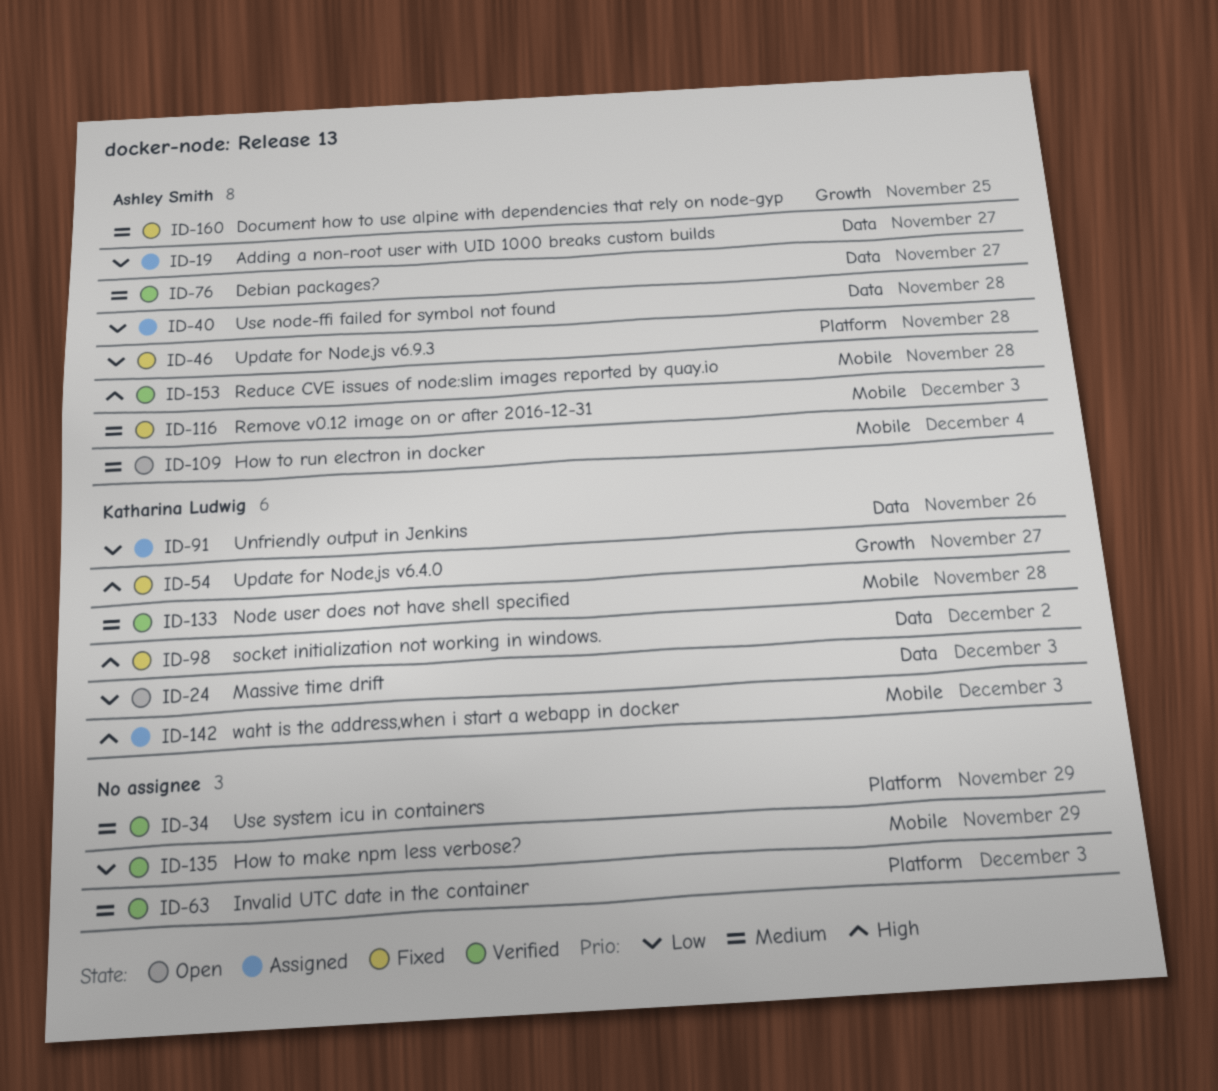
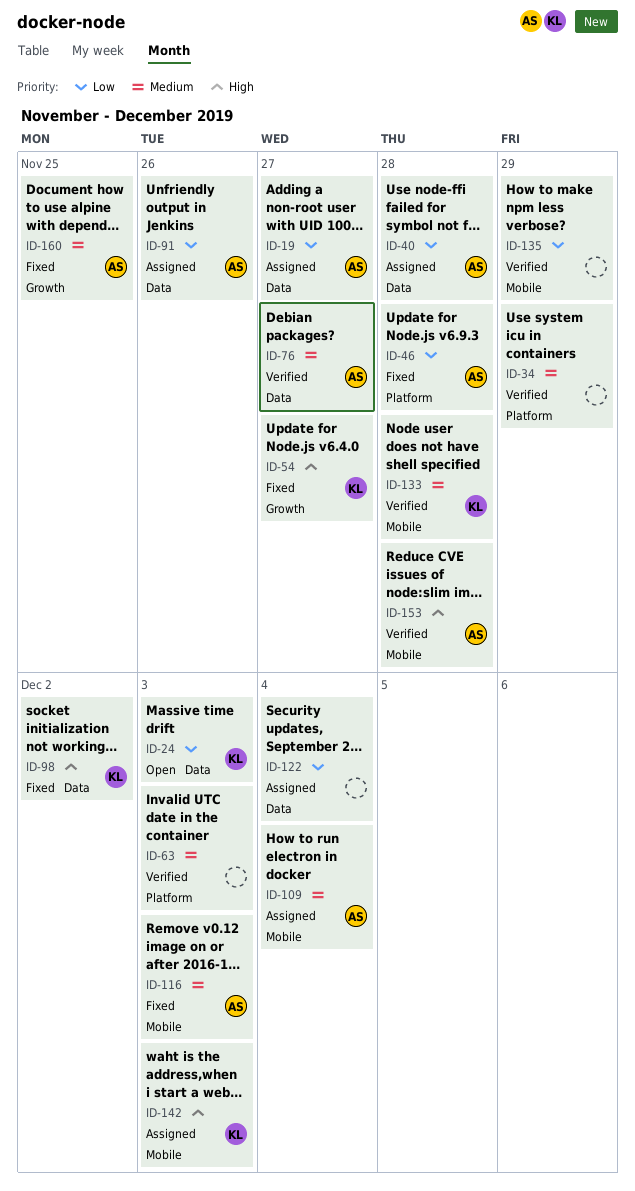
ID-91, owner: Katharina Ludwig -> Ashley Smith
ID-109, status: Open -> Assigned
ID-122: none -> present

